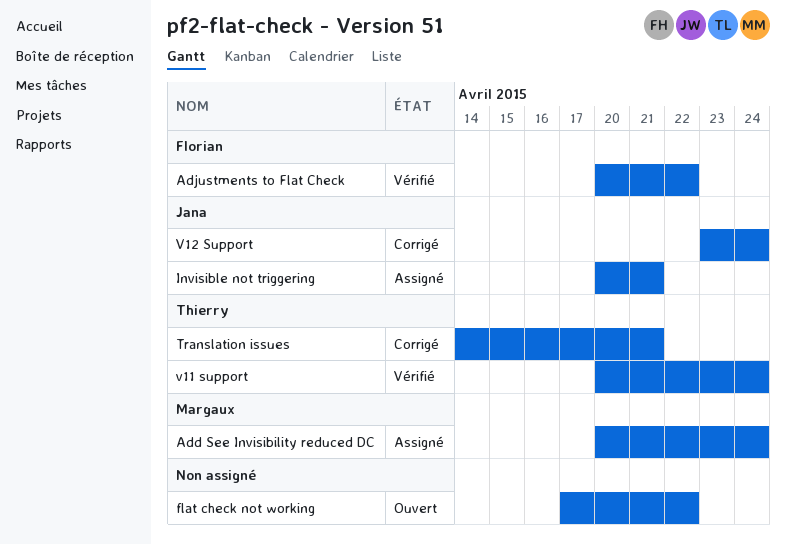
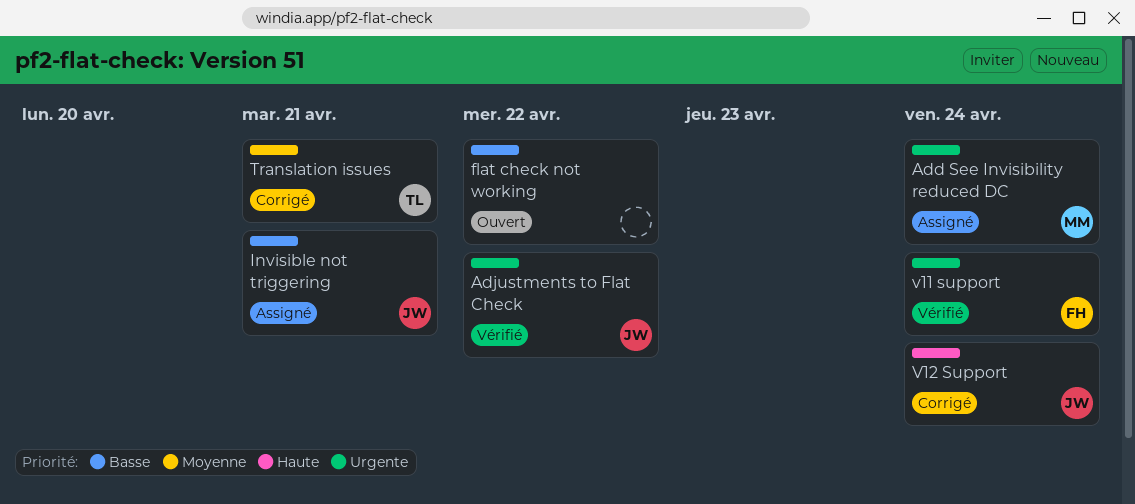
Adjustments to Flat Check, owner: Florian -> Jana
v11 support, owner: Thierry -> Florian

